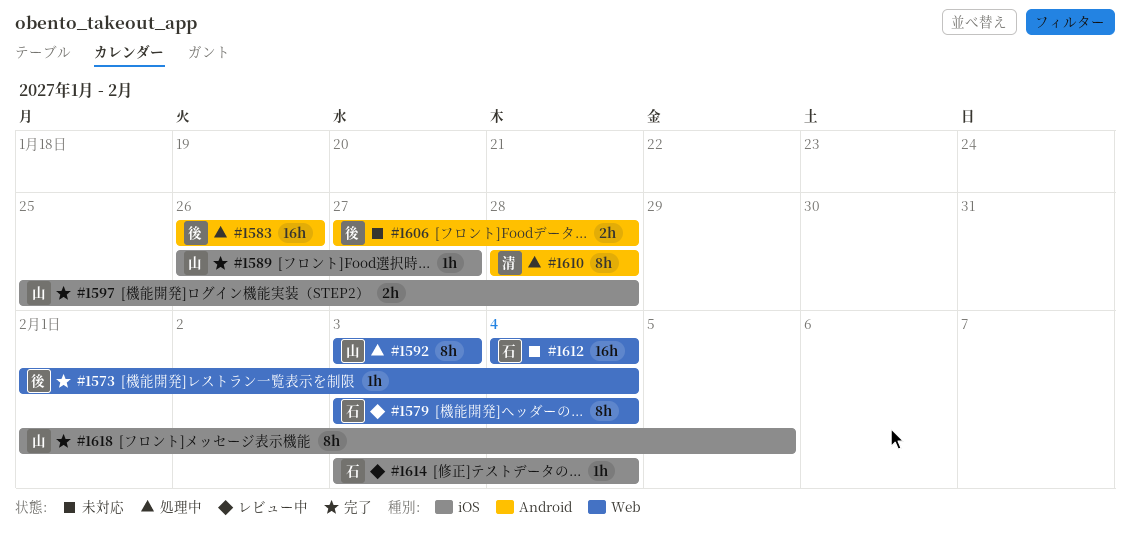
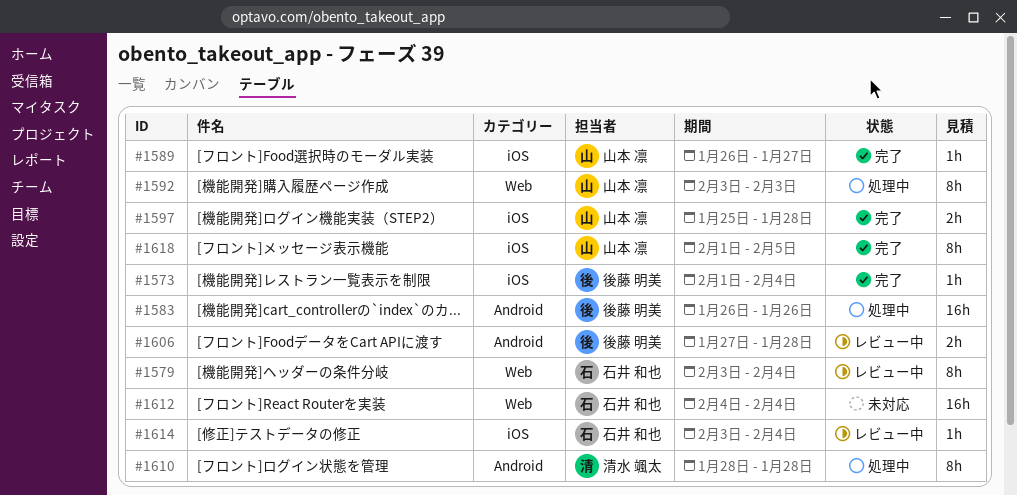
#1573, label: Web -> iOS
#1606, status: 未対応 -> レビュー中

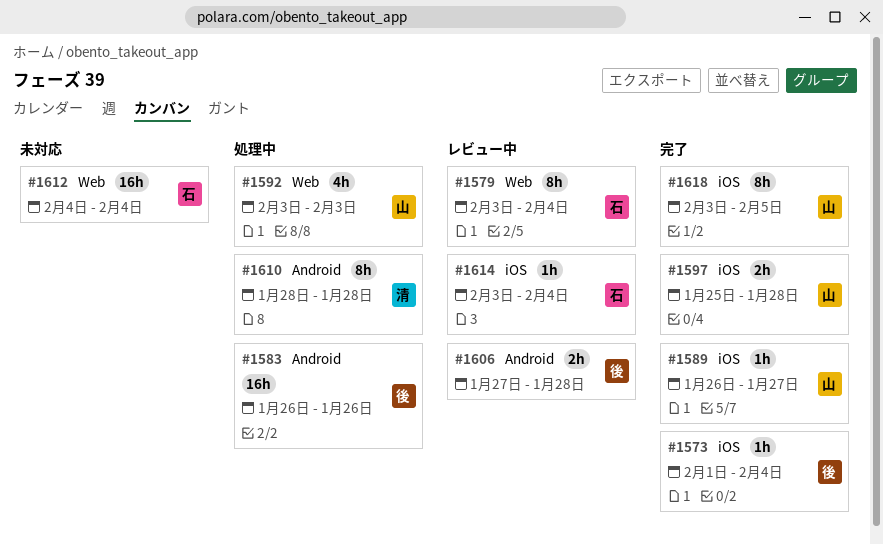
#1592, estimate: 8h -> 4h
#1618, start: Feb 1 -> Feb 3

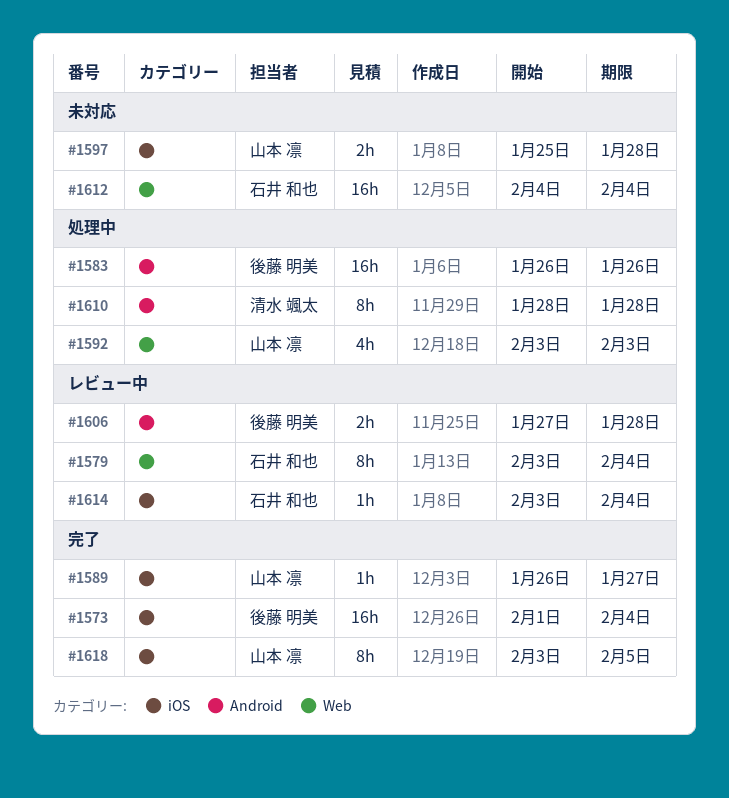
#1573, estimate: 1h -> 16h
#1597, status: 完了 -> 未対応

